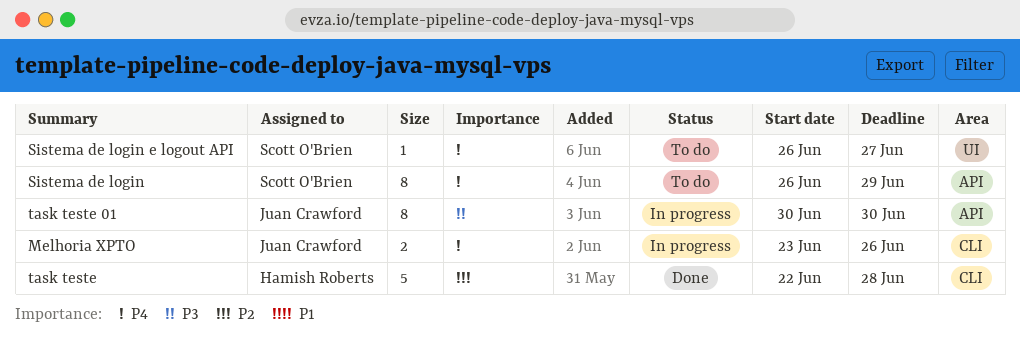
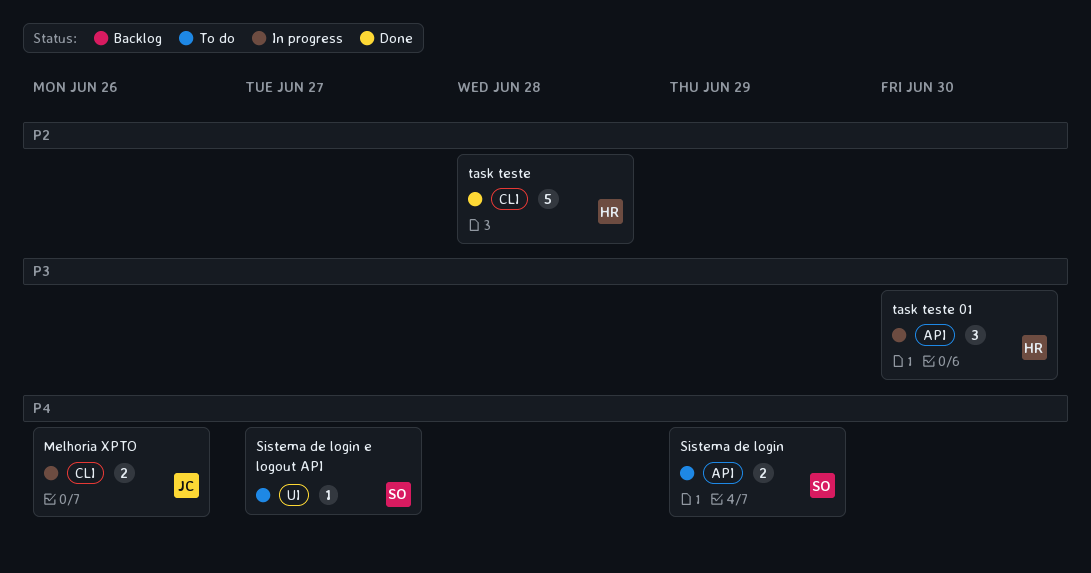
Sistema de login, estimate: 8 -> 2
task teste 01, owner: Juan Crawford -> Hamish Roberts
task teste 01, estimate: 8 -> 3

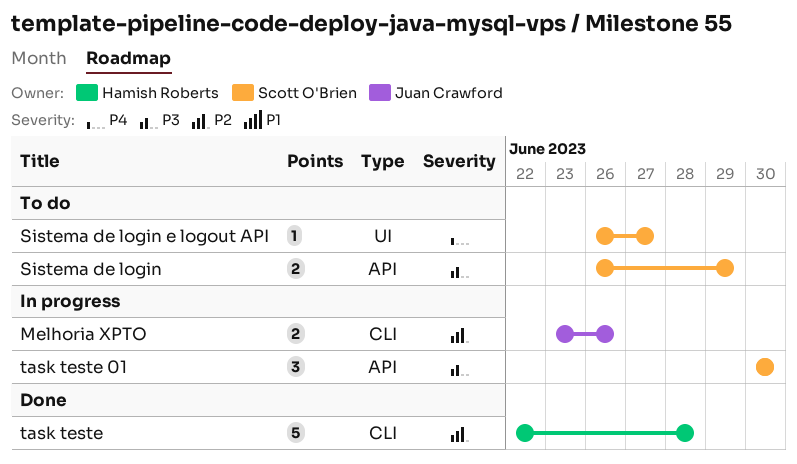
Melhoria XPTO, priority: P4 -> P2
Sistema de login, priority: P4 -> P3
task teste 01, owner: Hamish Roberts -> Scott O'Brien

